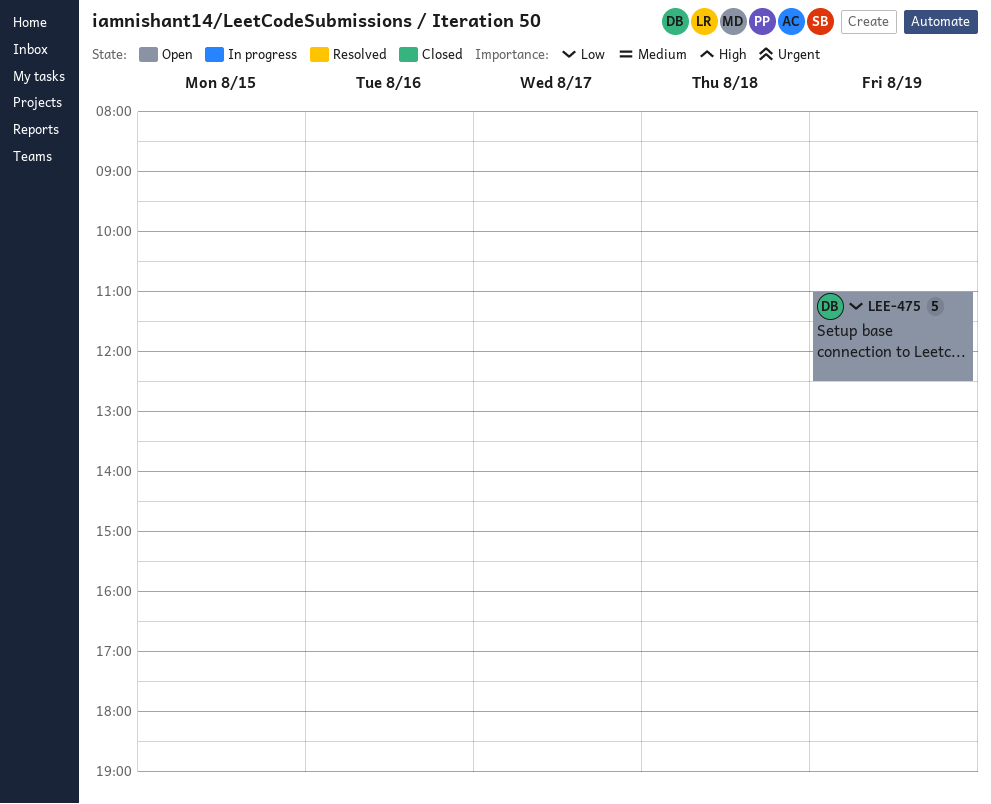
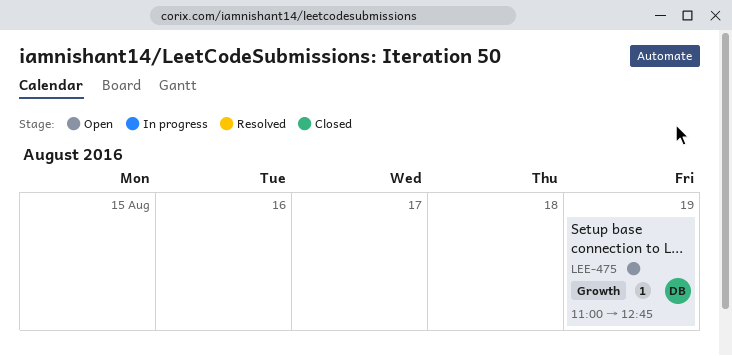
LEE-475, estimate: 5 -> 1
LEE-475, ends: 12:30 -> 12:45

